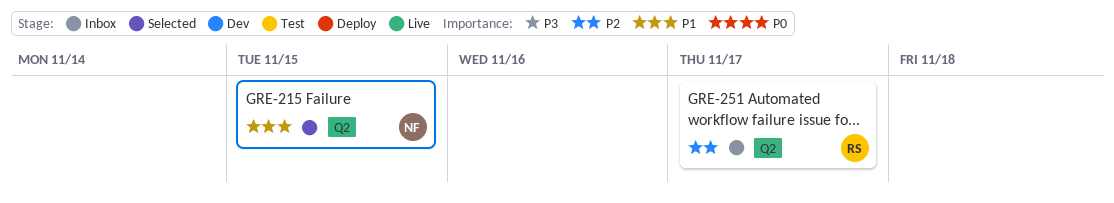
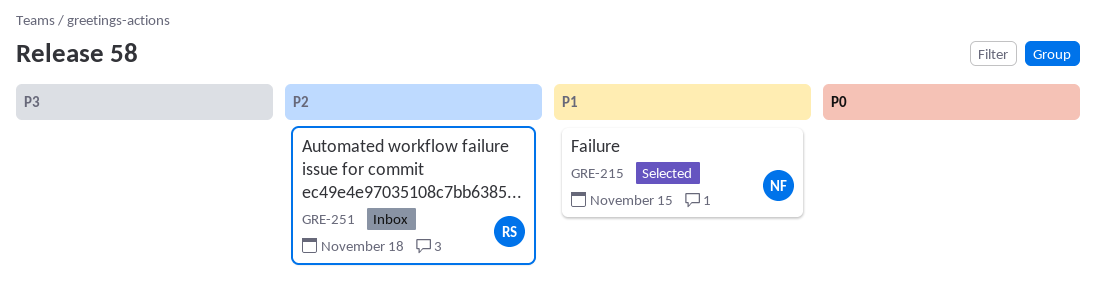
GRE-251, day: Nov 17 -> Nov 18

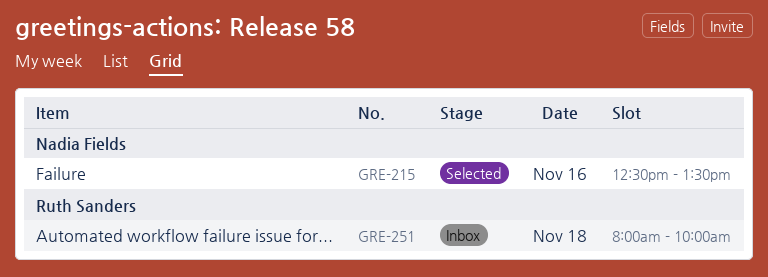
GRE-215, day: Nov 15 -> Nov 16

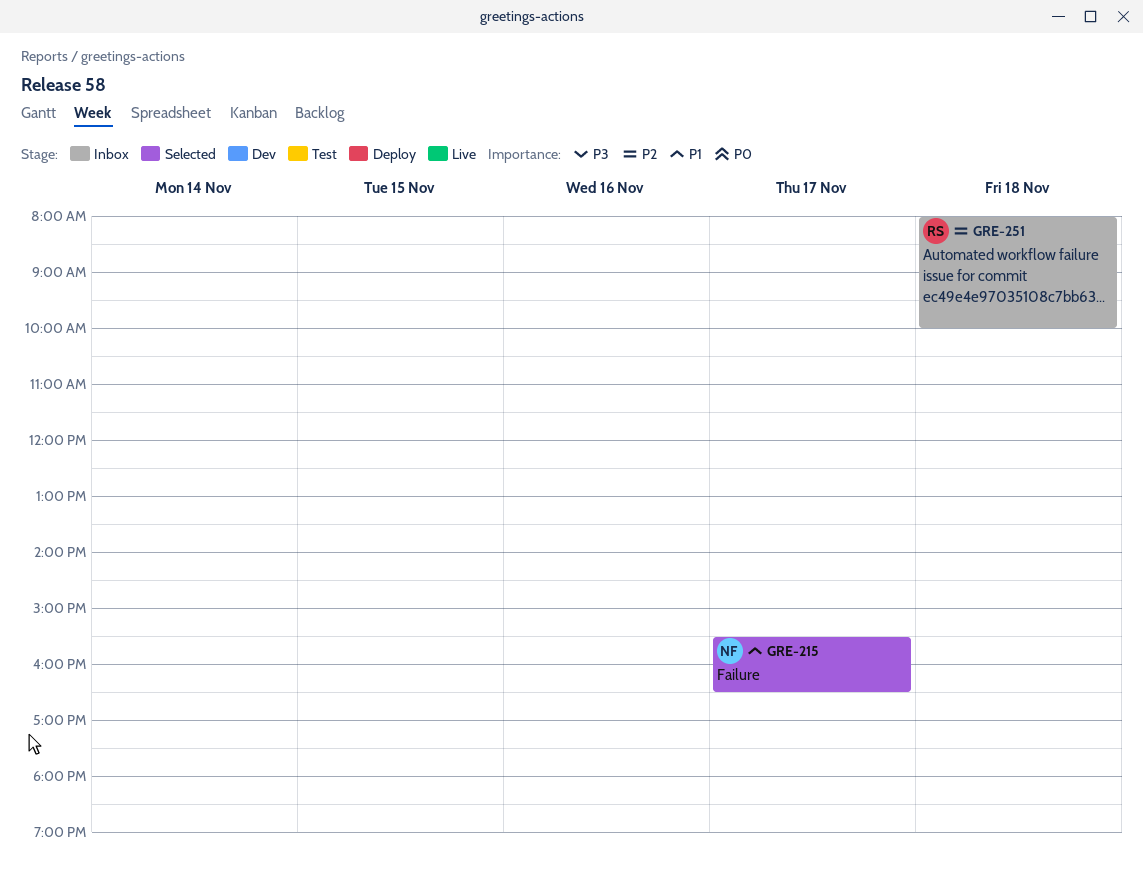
GRE-215, day: Nov 16 -> Nov 17
GRE-215, begins: 12:30 -> 15:30
GRE-215, ends: 13:30 -> 16:30

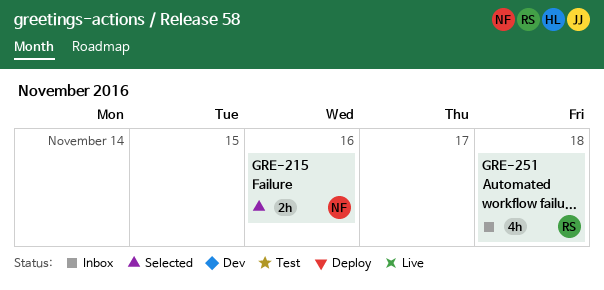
GRE-215, day: Nov 17 -> Nov 16

